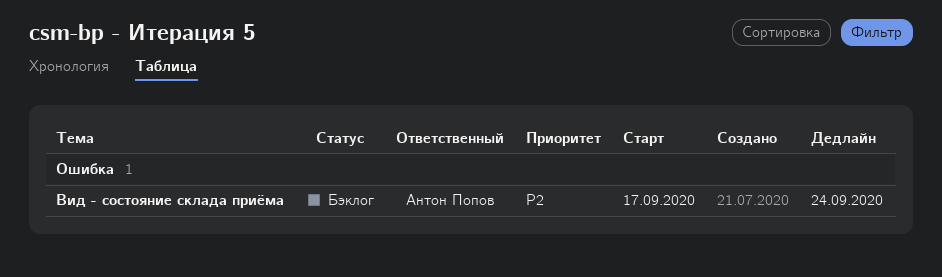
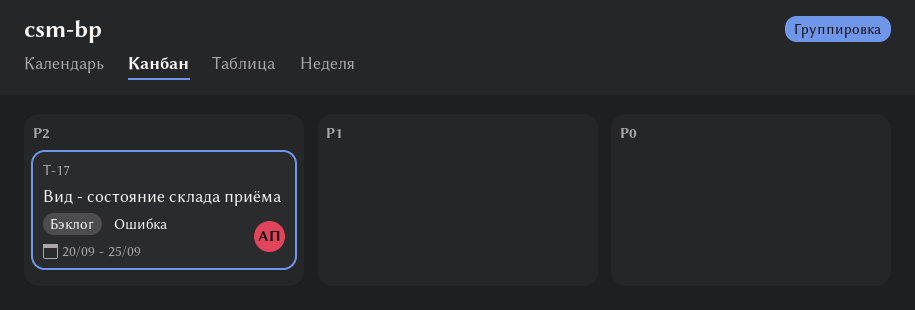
Вид - состояние склада приёма, start: Sep 17 -> Sep 20
Вид - состояние склада приёма, due: Sep 24 -> Sep 25

